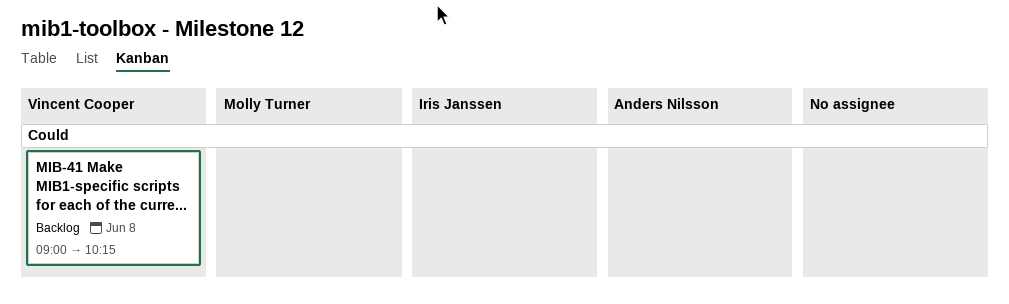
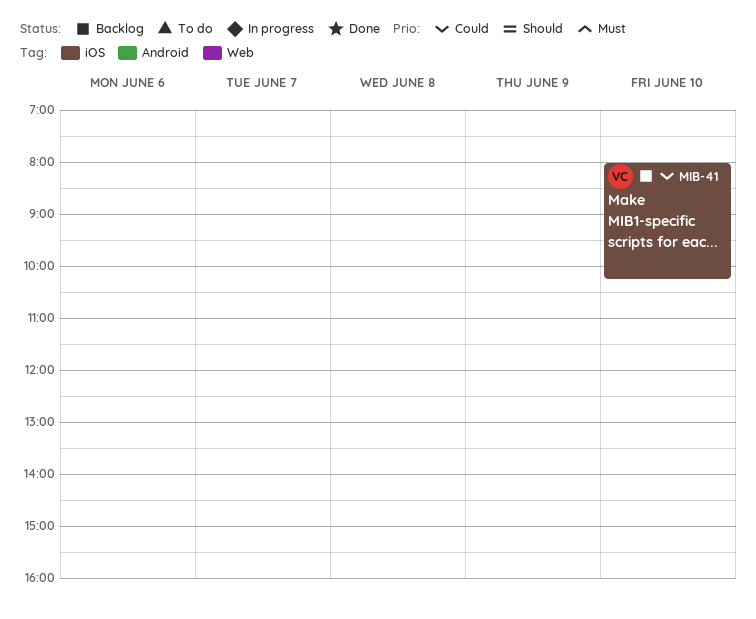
MIB-41, day: Jun 8 -> Jun 10
MIB-41, begins: 09:00 -> 08:00

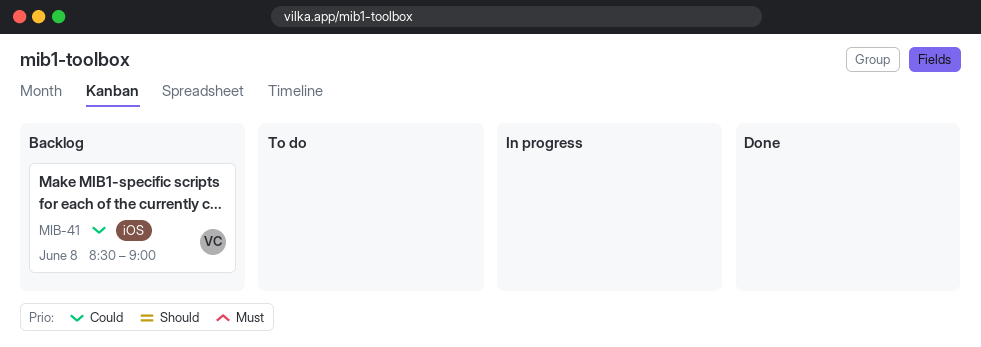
MIB-41, day: Jun 10 -> Jun 8
MIB-41, begins: 08:00 -> 08:30
MIB-41, ends: 10:15 -> 09:00

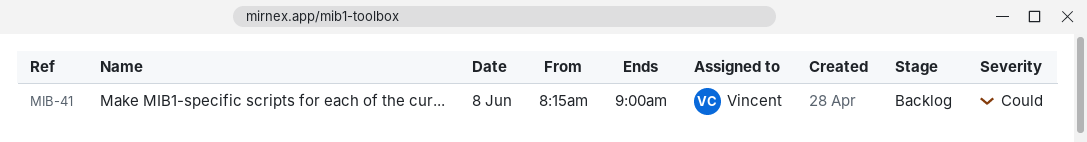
MIB-41, begins: 08:30 -> 08:15

